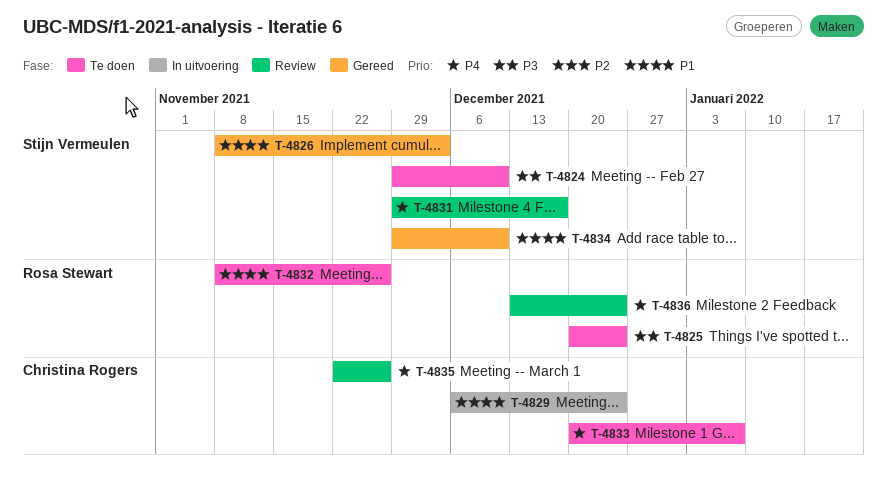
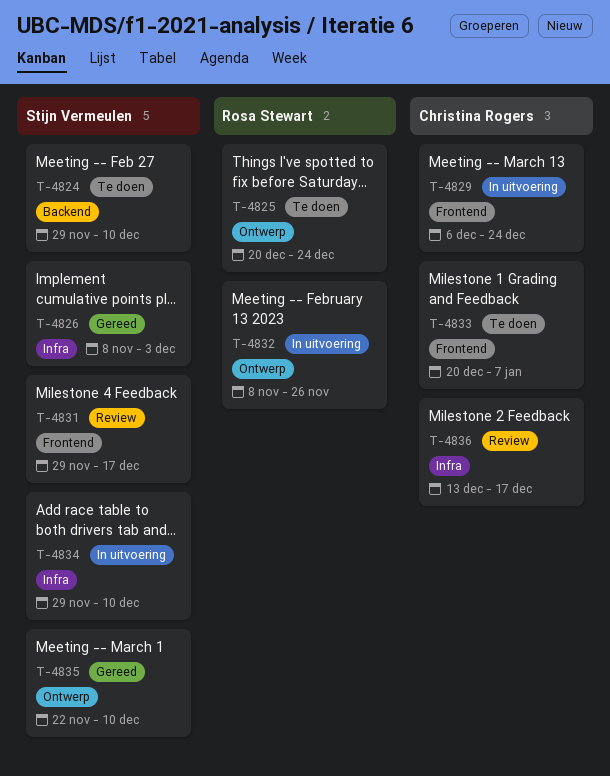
T-4832, status: Te doen -> In uitvoering
T-4834, status: Gereed -> In uitvoering
T-4835, status: Review -> Gereed
T-4835, owner: Christina Rogers -> Stijn Vermeulen
T-4835, due: Nov 26 -> Dec 10
T-4836, owner: Rosa Stewart -> Christina Rogers
T-4836, due: Dec 24 -> Dec 17

